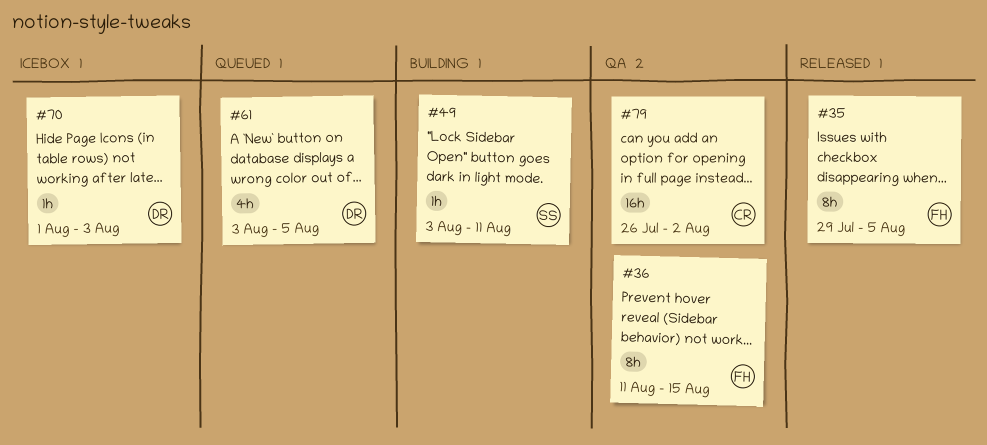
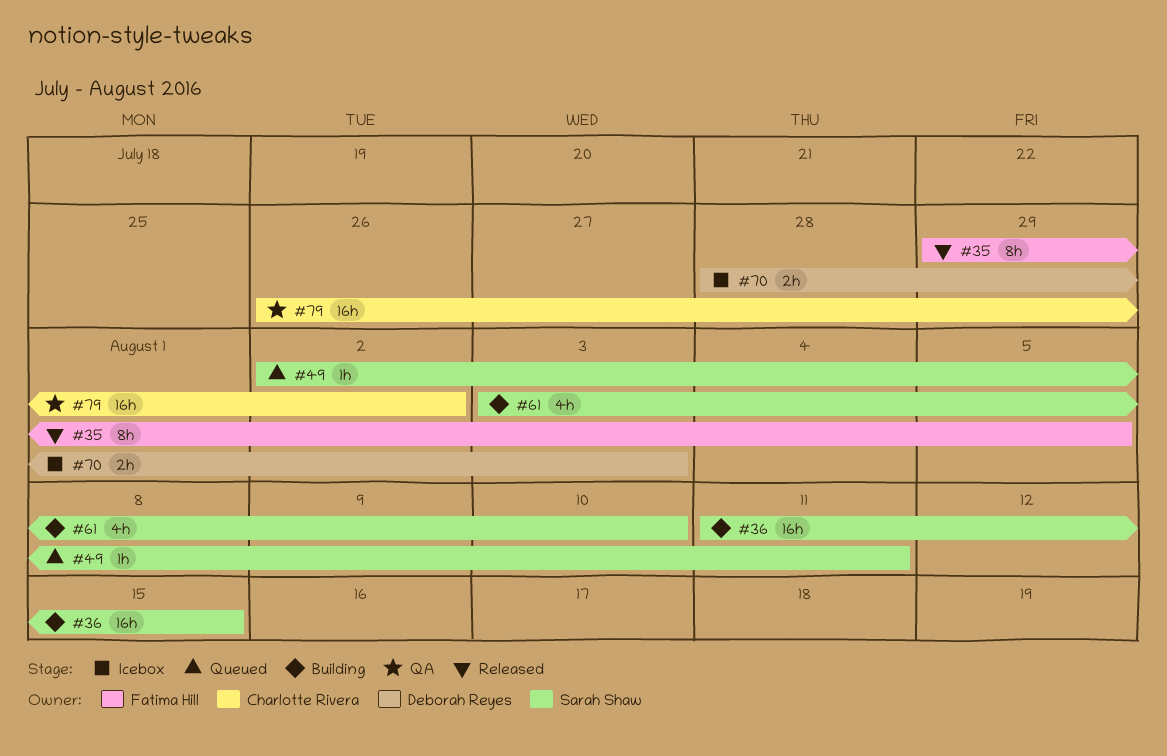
#36, status: QA -> Building
#36, owner: Fatima Hill -> Sarah Shaw
#36, estimate: 8h -> 16h
#49, status: Building -> Queued
#49, start: Aug 3 -> Aug 2
#61, status: Queued -> Building
#61, owner: Deborah Reyes -> Sarah Shaw
#61, due: Aug 5 -> Aug 10
#70, estimate: 1h -> 2h
#70, start: Aug 1 -> Jul 28

